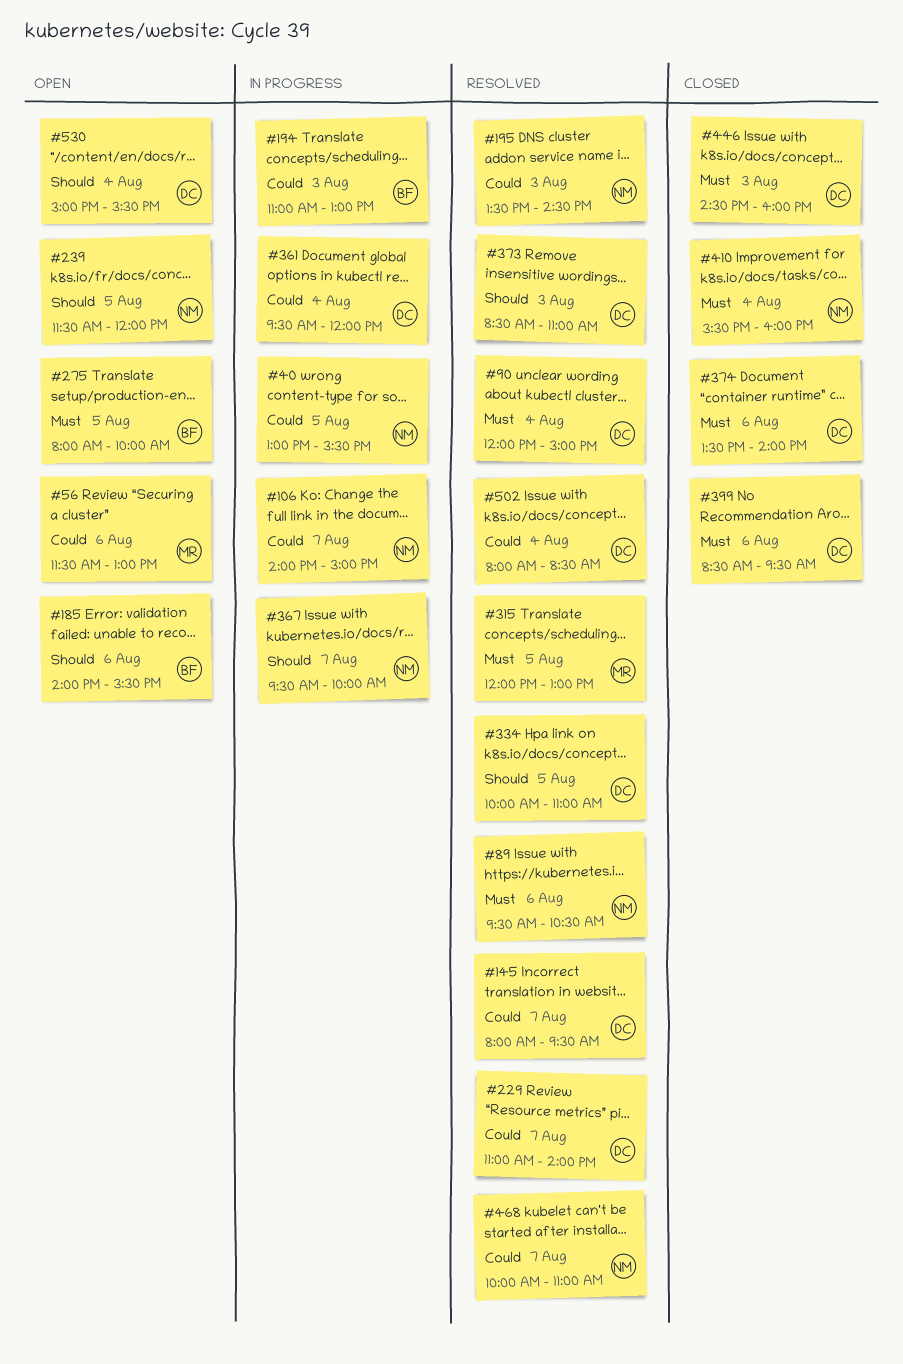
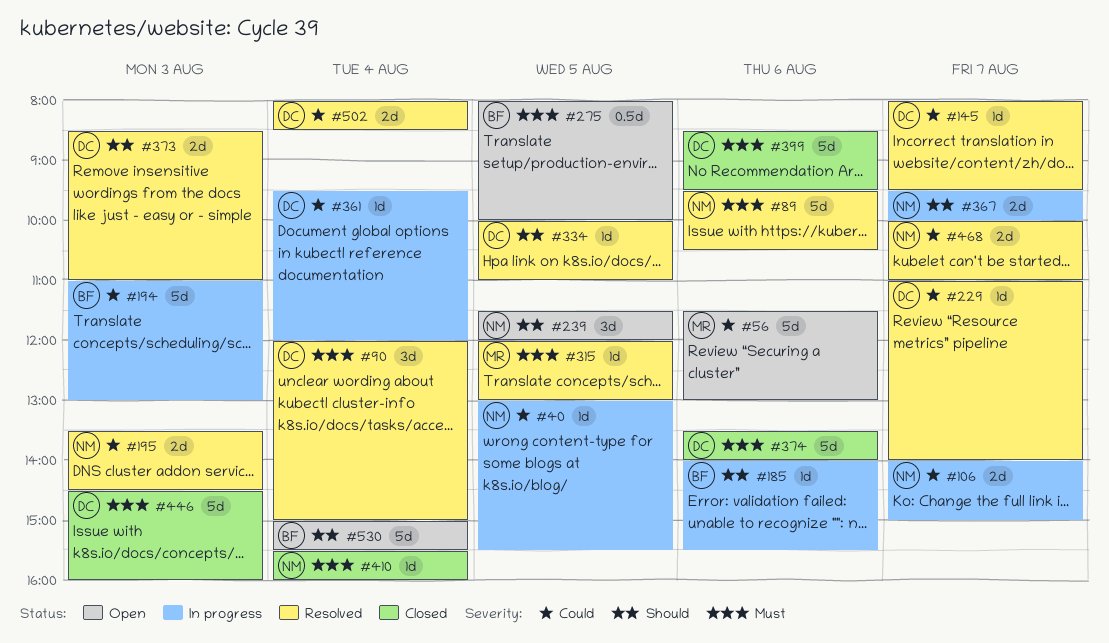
#185, status: Open -> In progress
#530, owner: DC -> BF

